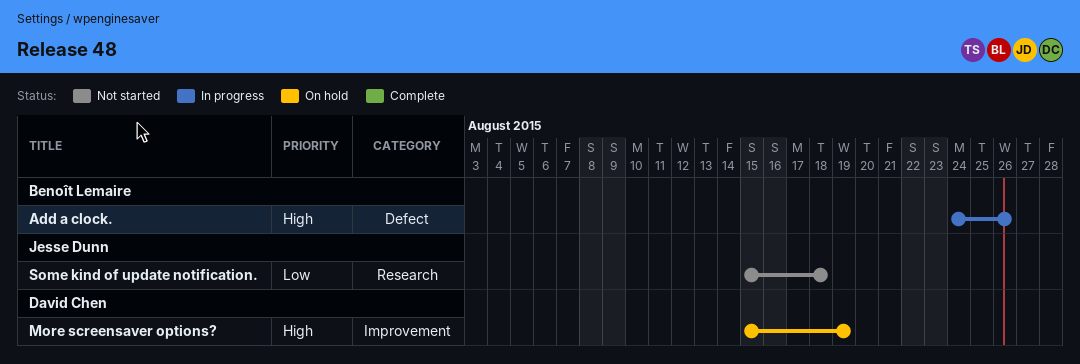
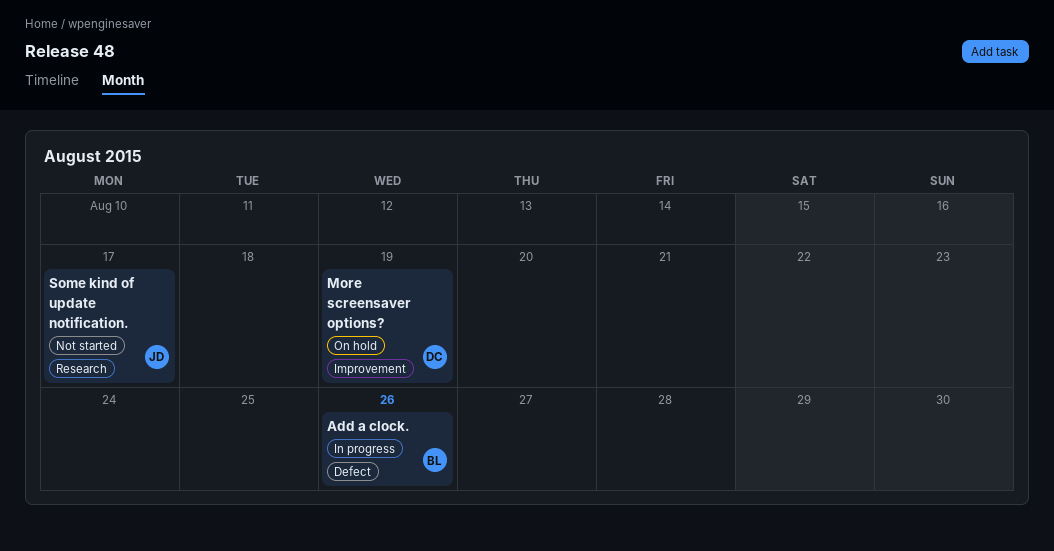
Some kind of update notification., due: Aug 18 -> Aug 17

